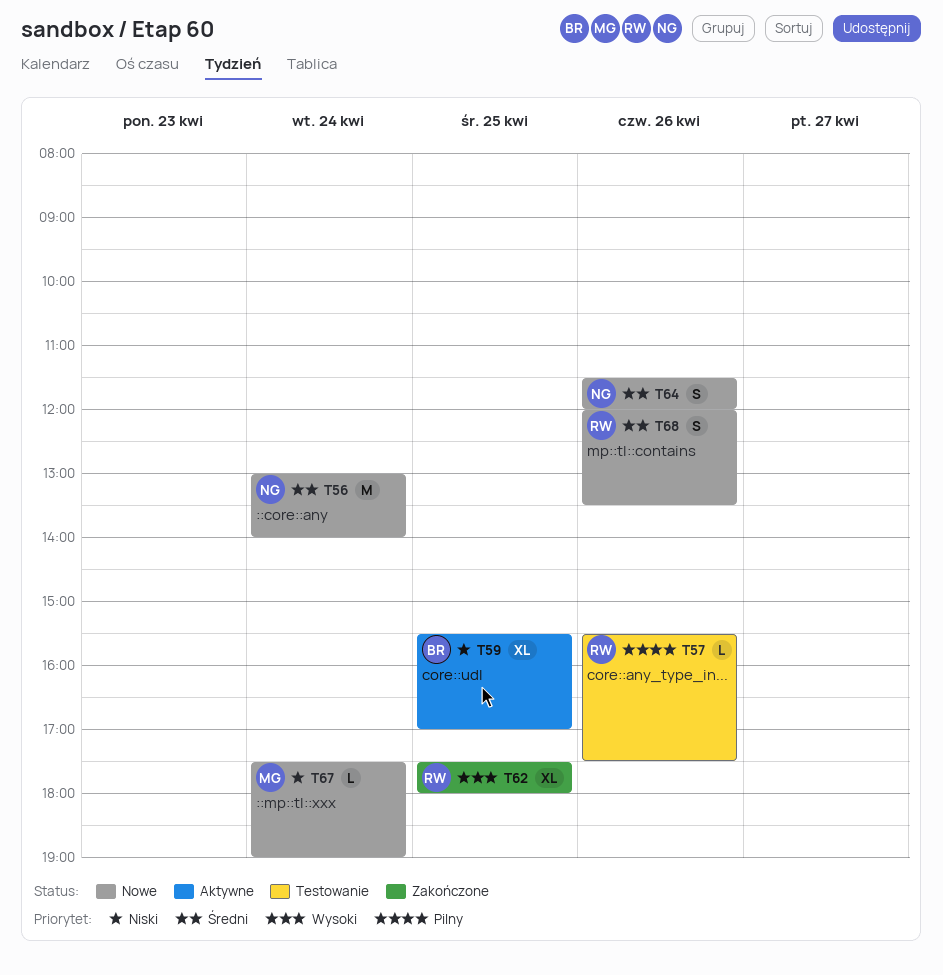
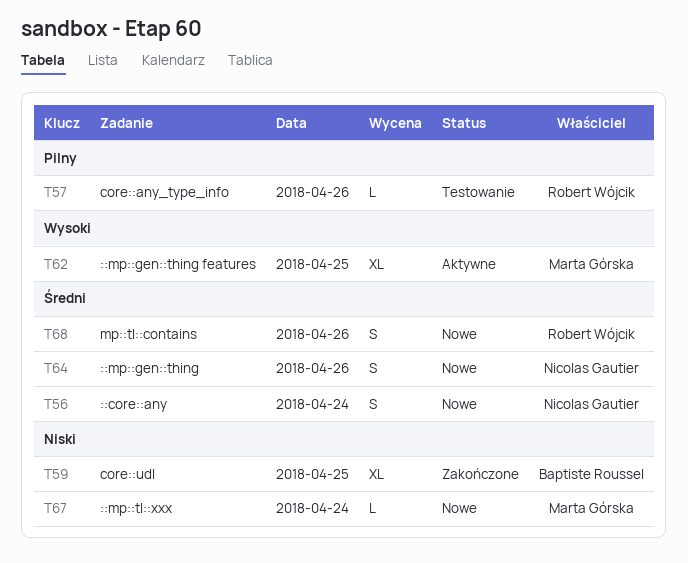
T56, estimate: M -> S
T59, status: Aktywne -> Zakończone
T62, status: Zakończone -> Aktywne
T62, owner: Robert Wójcik -> Marta Górska

